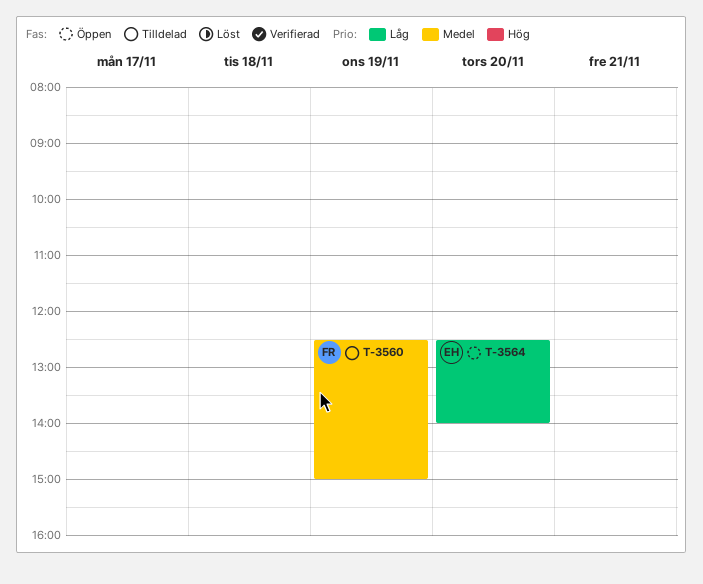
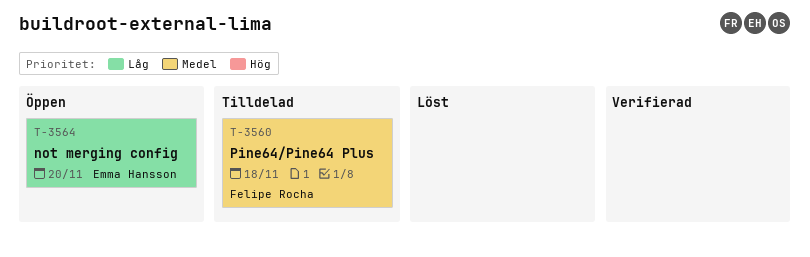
T-3560, day: Nov 19 -> Nov 18

